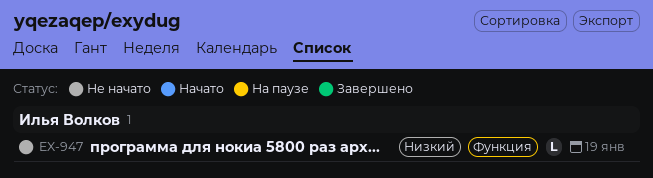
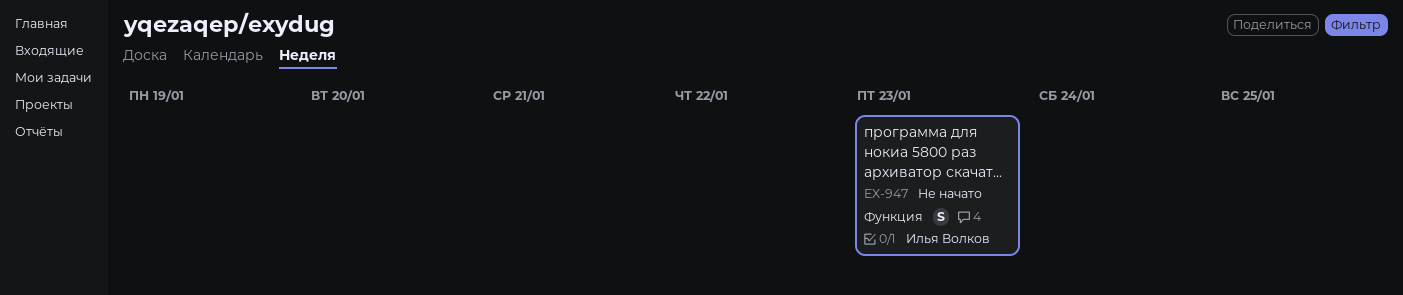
EX-947, estimate: L -> S
EX-947, due: Jan 19 -> Jan 23

